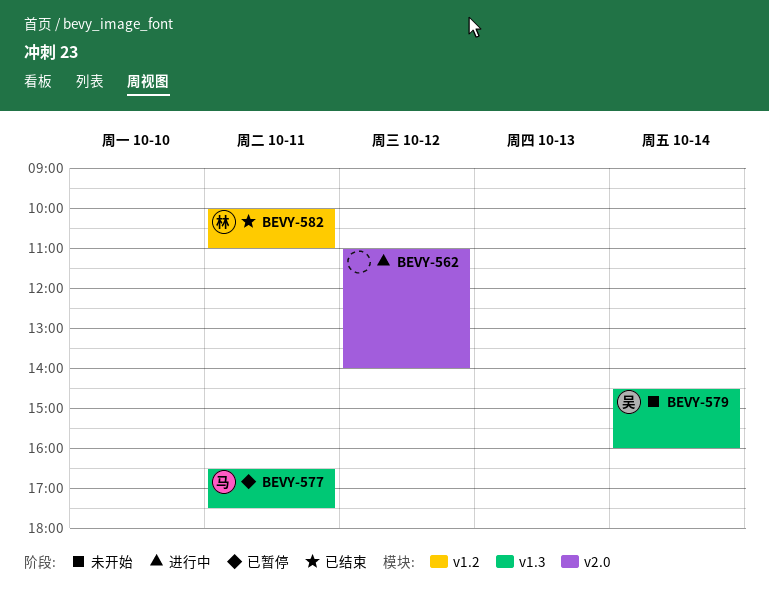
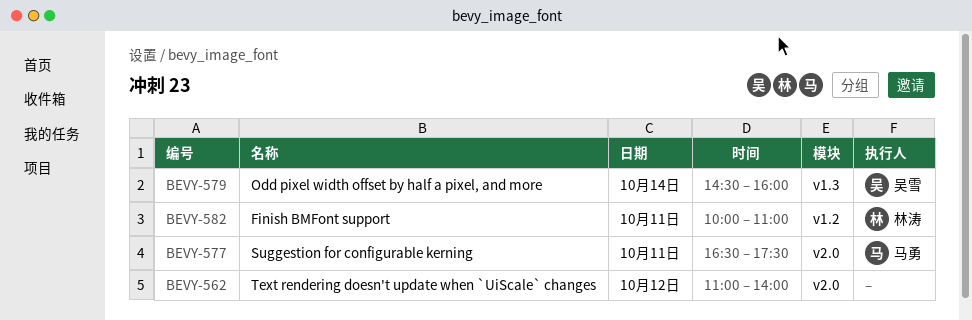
BEVY-577, label: v1.3 -> v2.0

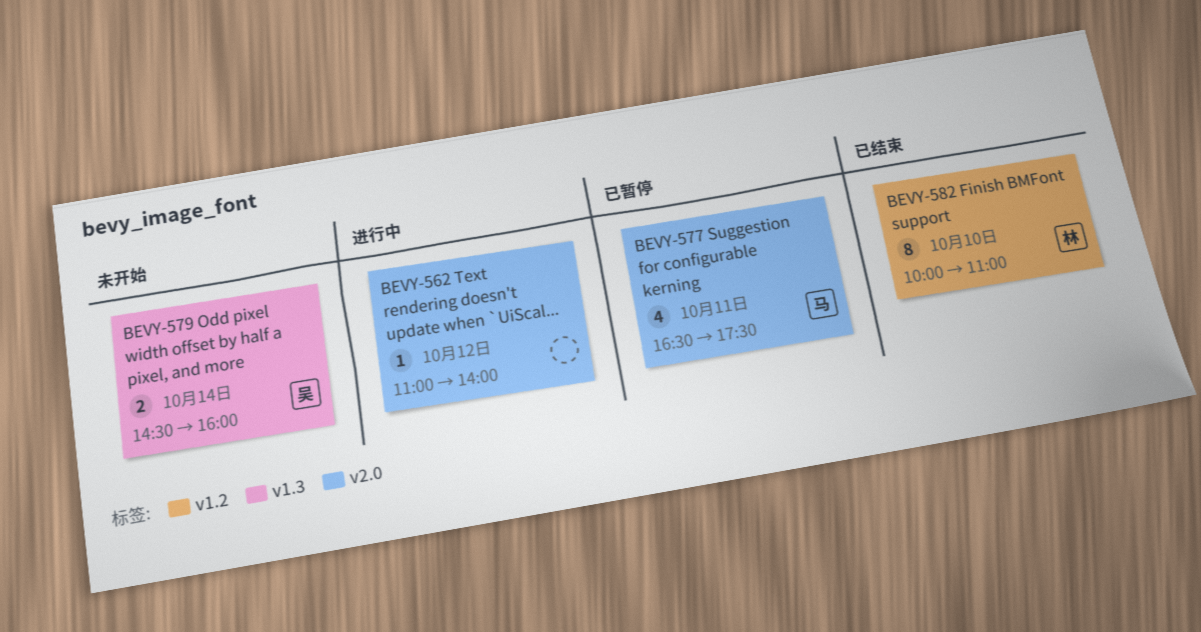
BEVY-582, day: Oct 11 -> Oct 10

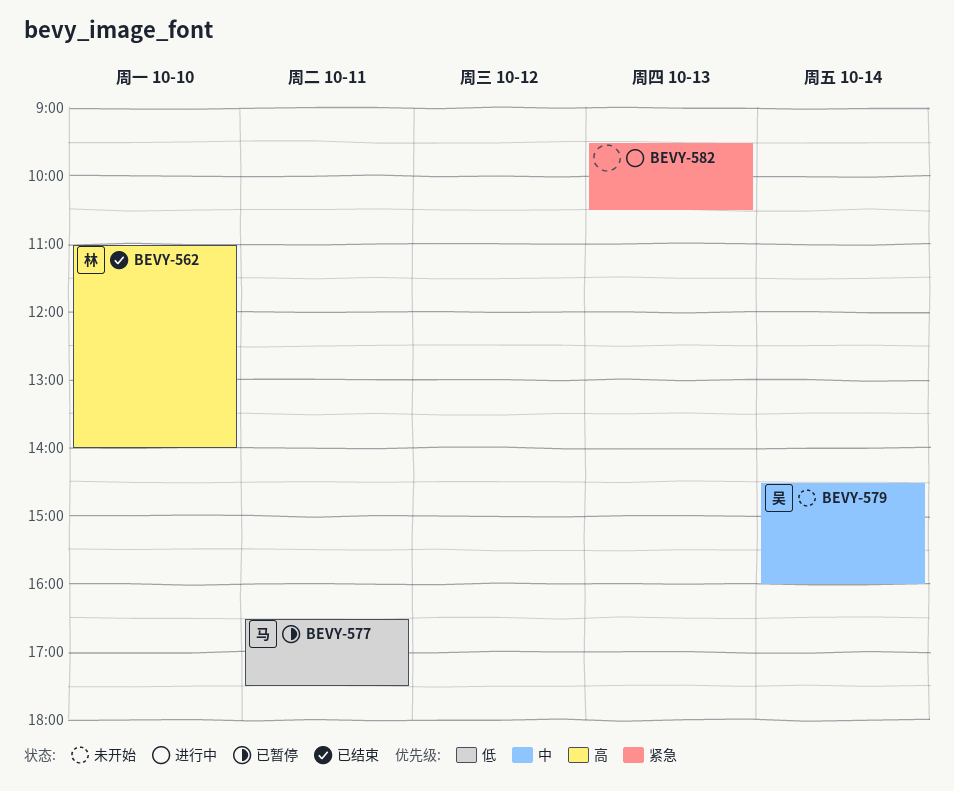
BEVY-562, status: 进行中 -> 已结束
BEVY-562, owner: none -> 林
BEVY-562, day: Oct 12 -> Oct 10
BEVY-582, status: 已结束 -> 进行中
BEVY-582, owner: 林 -> none
BEVY-582, day: Oct 10 -> Oct 13
BEVY-582, begins: 10:00 -> 09:30
BEVY-582, ends: 11:00 -> 10:30

